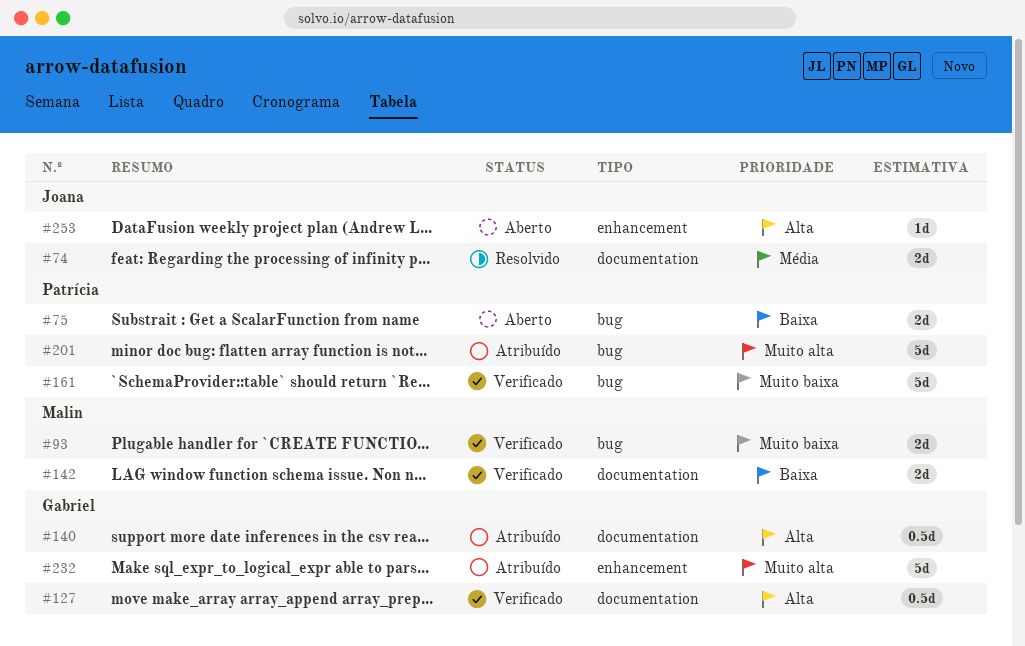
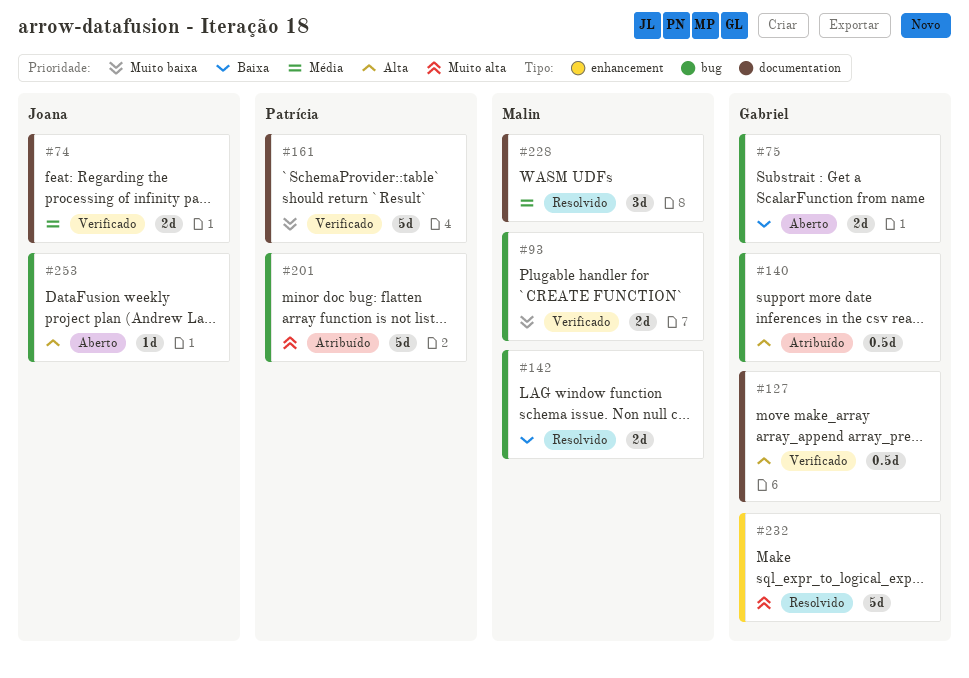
#74, status: Resolvido -> Verificado
#75, owner: Patrícia -> Gabriel
#140, label: documentation -> bug
#142, status: Verificado -> Resolvido
#142, label: documentation -> bug
#161, label: bug -> documentation
#228: none -> present
#232, status: Atribuído -> Resolvido
#253, label: enhancement -> bug

